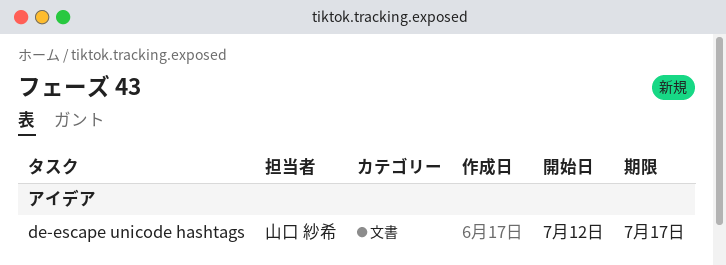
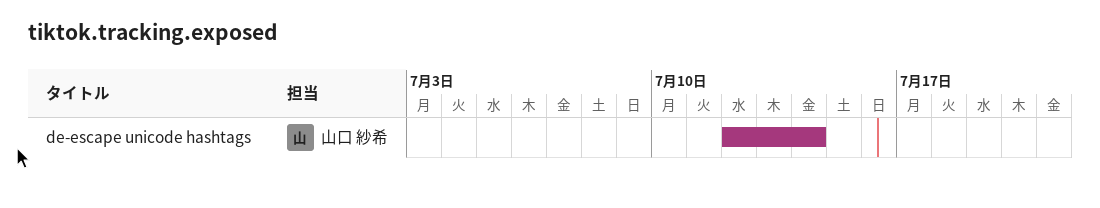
de-escape unicode hashtags, due: Jul 17 -> Jul 14

